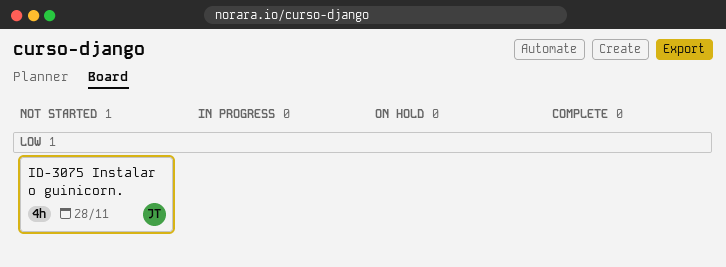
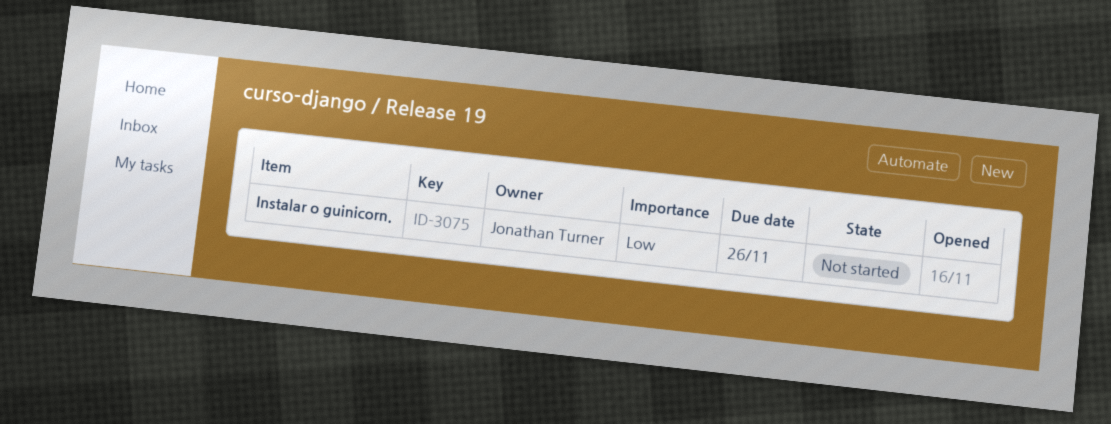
ID-3075, due: Nov 28 -> Nov 26

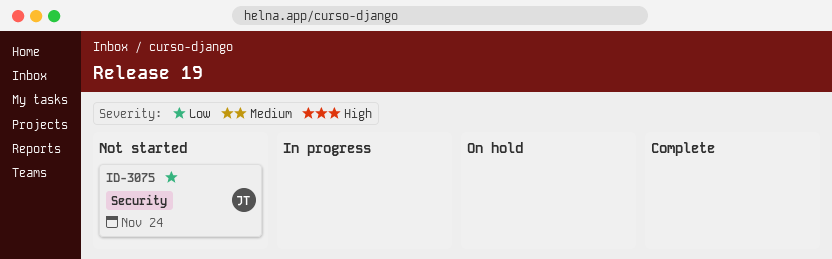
ID-3075, due: Nov 26 -> Nov 24

